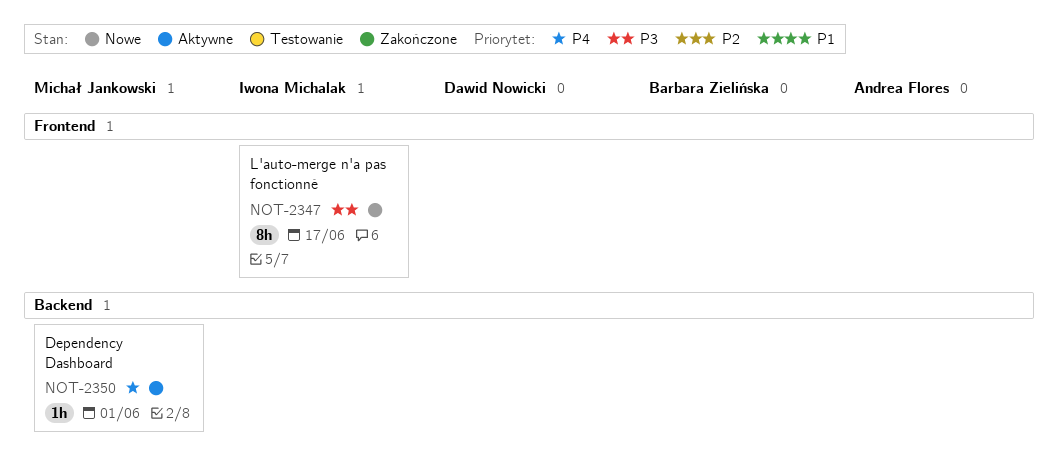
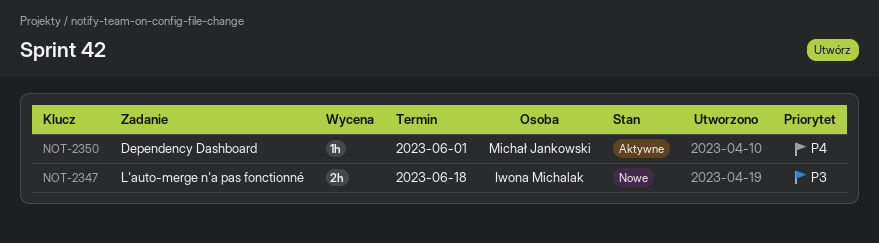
NOT-2347, estimate: 8h -> 2h
NOT-2347, due: Jun 17 -> Jun 18

